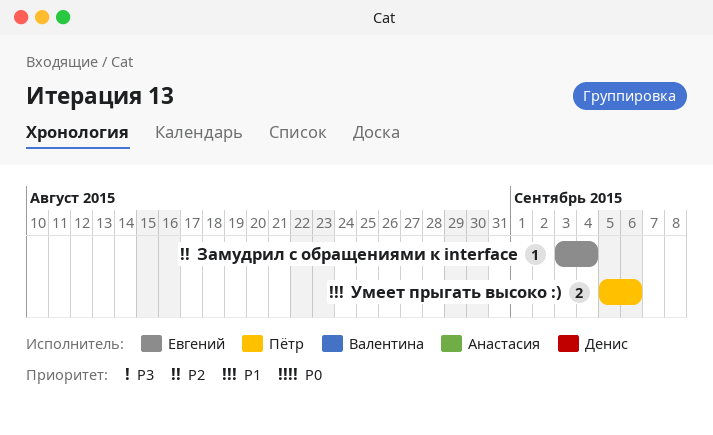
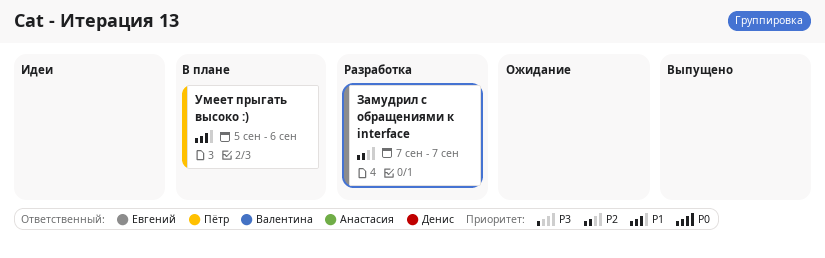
Замудрил с обращениями к interface, start: Sep 3 -> Sep 7
Замудрил с обращениями к interface, due: Sep 4 -> Sep 7

